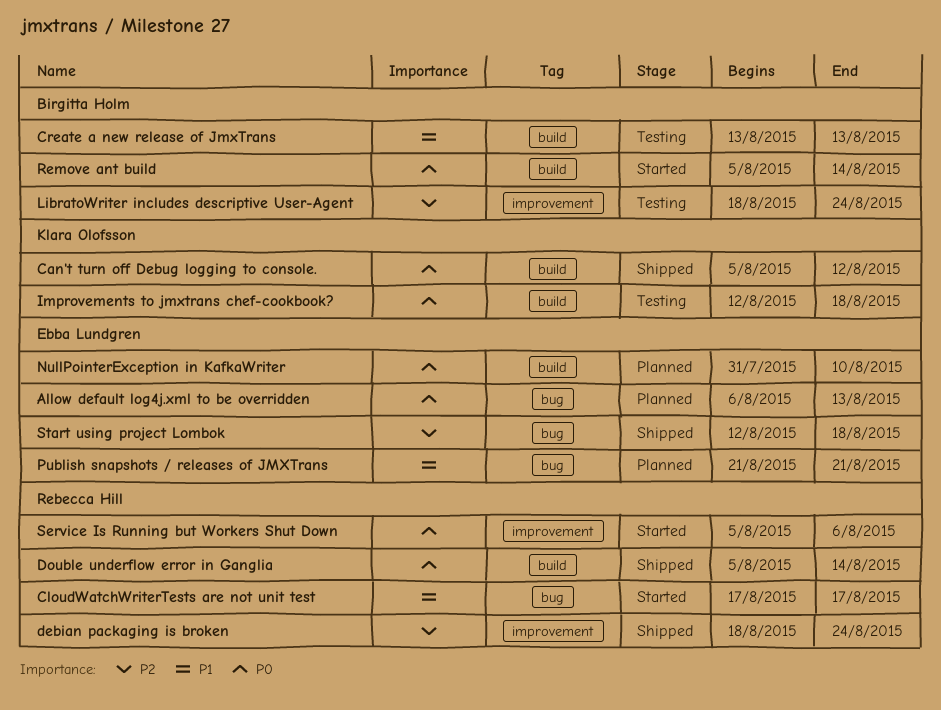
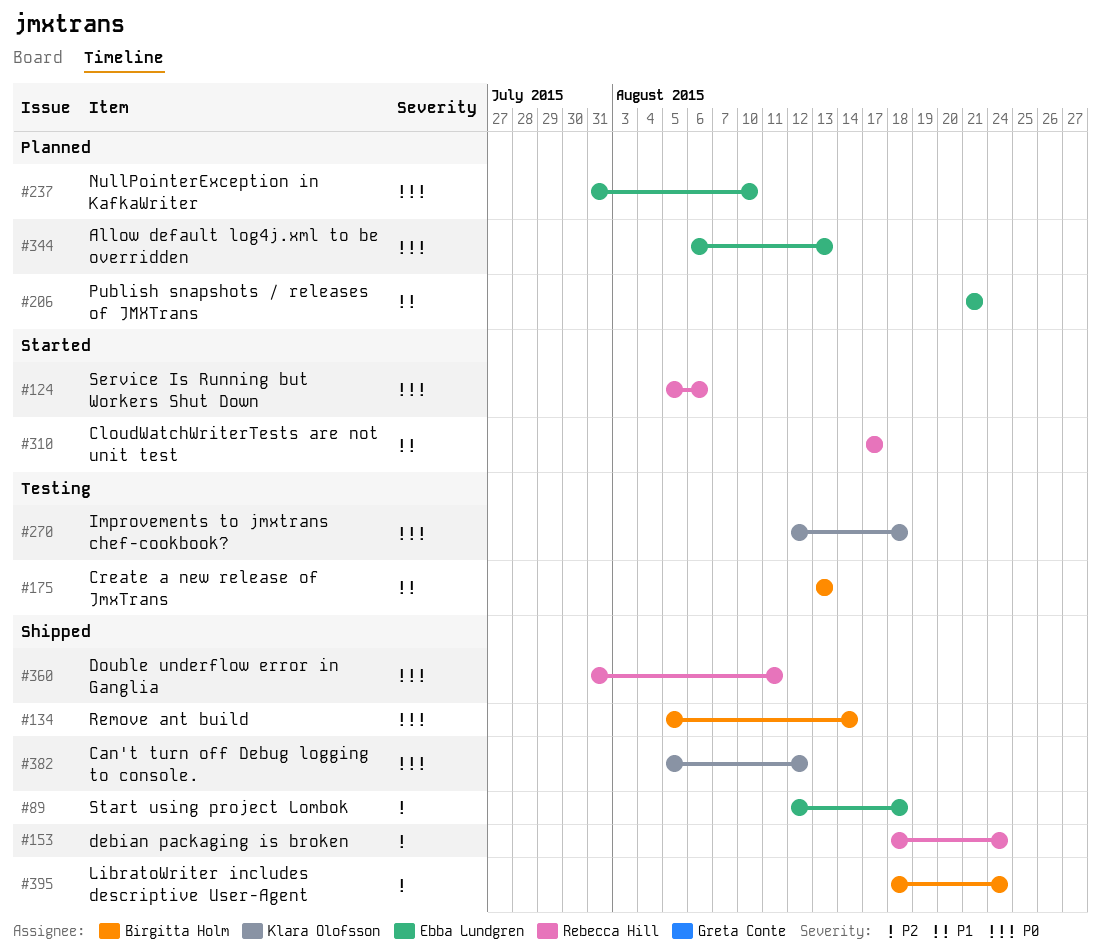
Double underflow error in Ganglia, start: Aug 5 -> Jul 31
Double underflow error in Ganglia, due: Aug 14 -> Aug 11
LibratoWriter includes descriptive User-Agent, status: Testing -> Shipped
Remove ant build, status: Started -> Shipped

